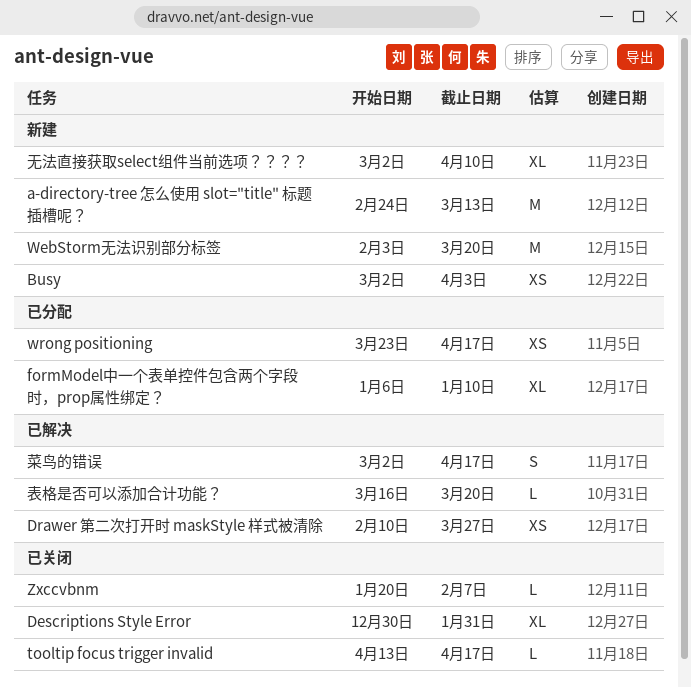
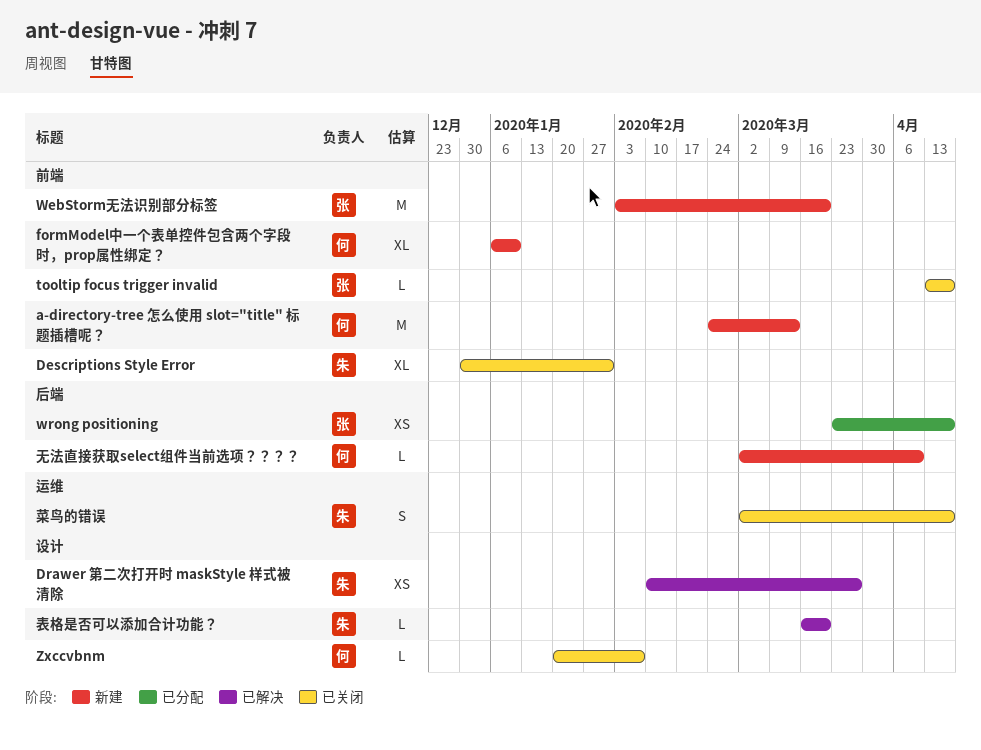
Busy: present -> none
formModel中一个表单控件包含两个字段时，prop属性绑定？, status: 已分配 -> 新建
无法直接获取select组件当前选项？？？？, estimate: XL -> L
菜鸟的错误, status: 已解决 -> 已关闭

